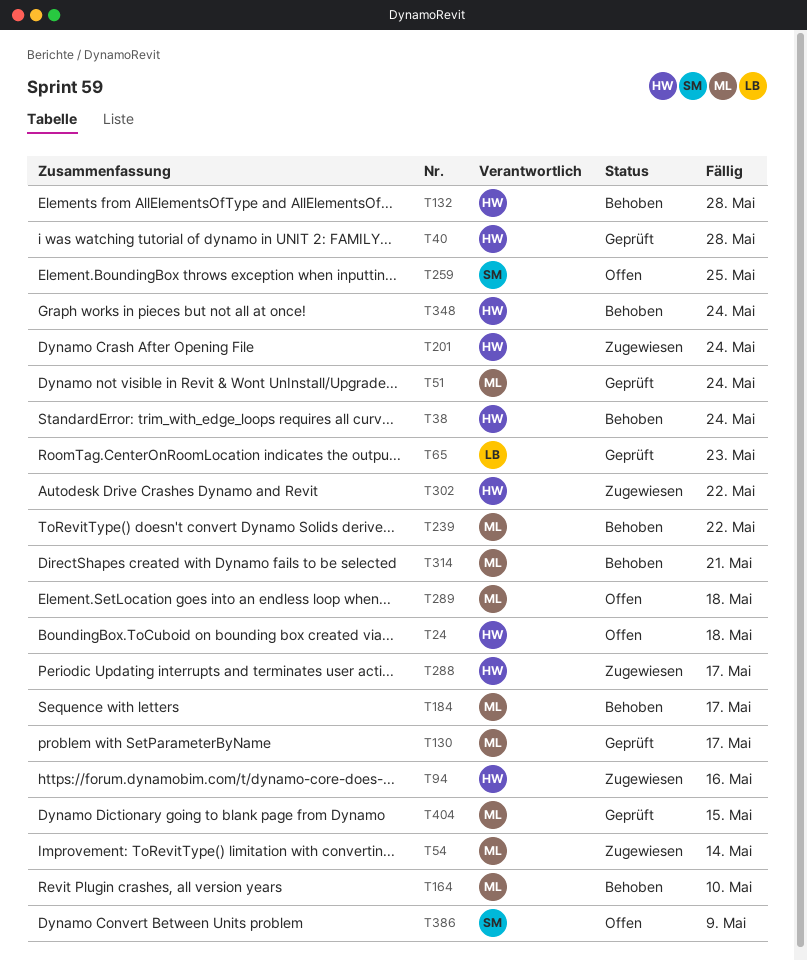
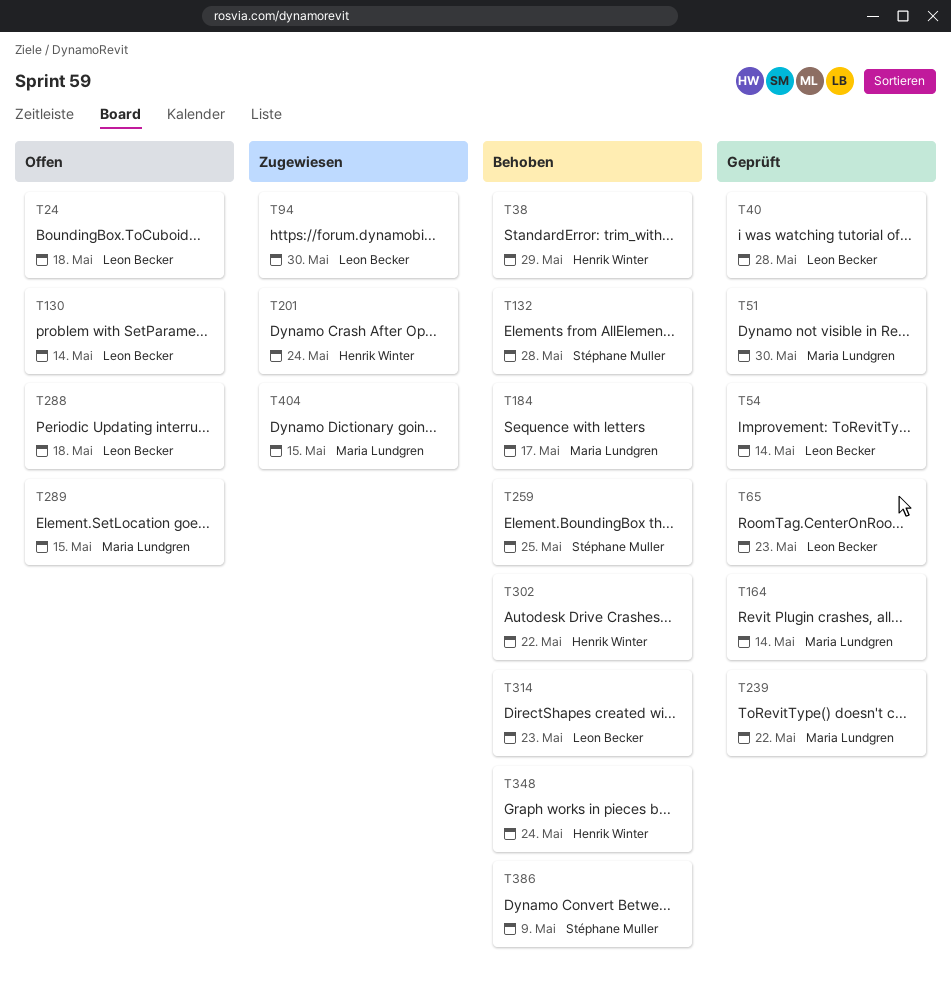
T24, owner: Henrik Winter -> Leon Becker
T38, due: May 24 -> May 29
T40, owner: Henrik Winter -> Leon Becker
T51, due: May 24 -> May 30
T54, status: Zugewiesen -> Geprüft
T54, owner: Maria Lundgren -> Leon Becker
T94, owner: Henrik Winter -> Leon Becker
T94, due: May 16 -> May 30
T130, status: Geprüft -> Offen
T130, owner: Maria Lundgren -> Leon Becker
T130, due: May 17 -> May 14
T132, owner: Henrik Winter -> Stéphane Muller
T164, status: Behoben -> Geprüft
T164, due: May 10 -> May 14
T239, status: Behoben -> Geprüft
T259, status: Offen -> Behoben
T288, status: Zugewiesen -> Offen
T288, owner: Henrik Winter -> Leon Becker
T288, due: May 17 -> May 18
T289, due: May 18 -> May 15
T302, status: Zugewiesen -> Behoben
T314, owner: Maria Lundgren -> Leon Becker
T314, due: May 21 -> May 23
T386, status: Offen -> Behoben
T404, status: Geprüft -> Zugewiesen

